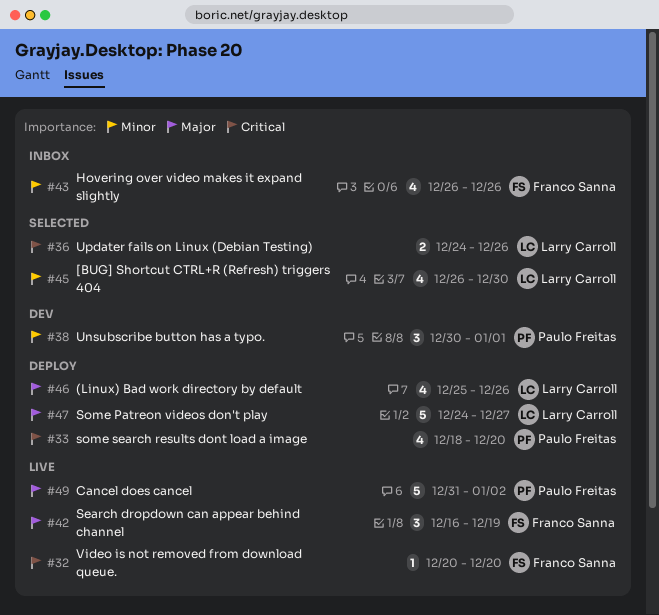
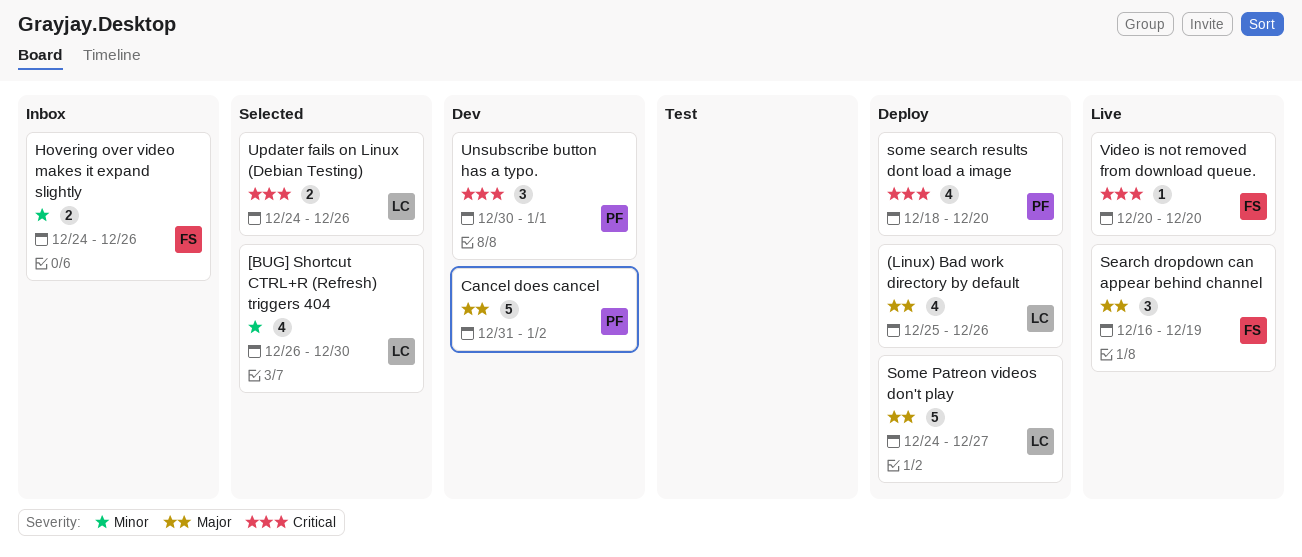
Cancel does cancel, status: Live -> Dev
Hovering over video makes it expand slightly, estimate: 4 -> 2
Hovering over video makes it expand slightly, start: Dec 26 -> Dec 24
Unsubscribe button has a typo., priority: Minor -> Critical

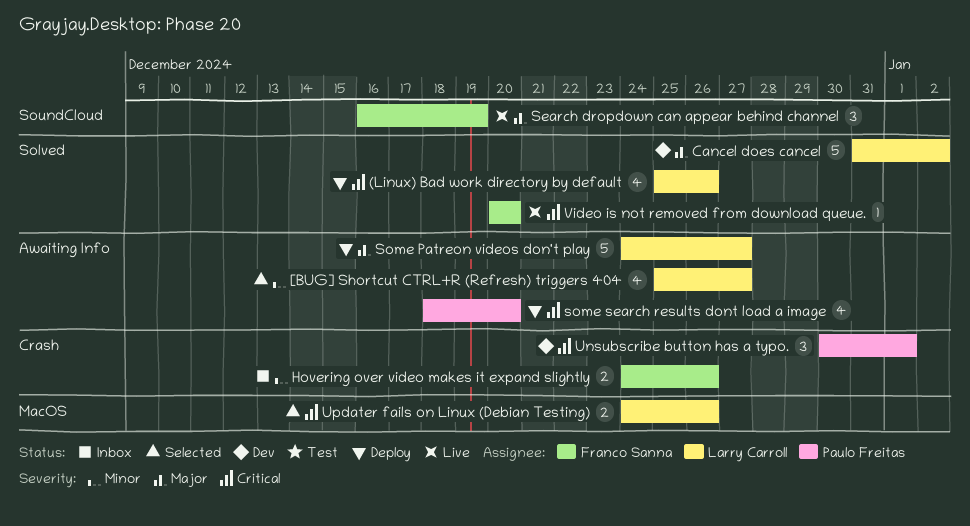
(Linux) Bad work directory by default, priority: Major -> Critical
[BUG] Shortcut CTRL+R (Refresh) triggers 404, start: Dec 26 -> Dec 25
[BUG] Shortcut CTRL+R (Refresh) triggers 404, due: Dec 30 -> Dec 27
Cancel does cancel, owner: Paulo Freitas -> Larry Carroll

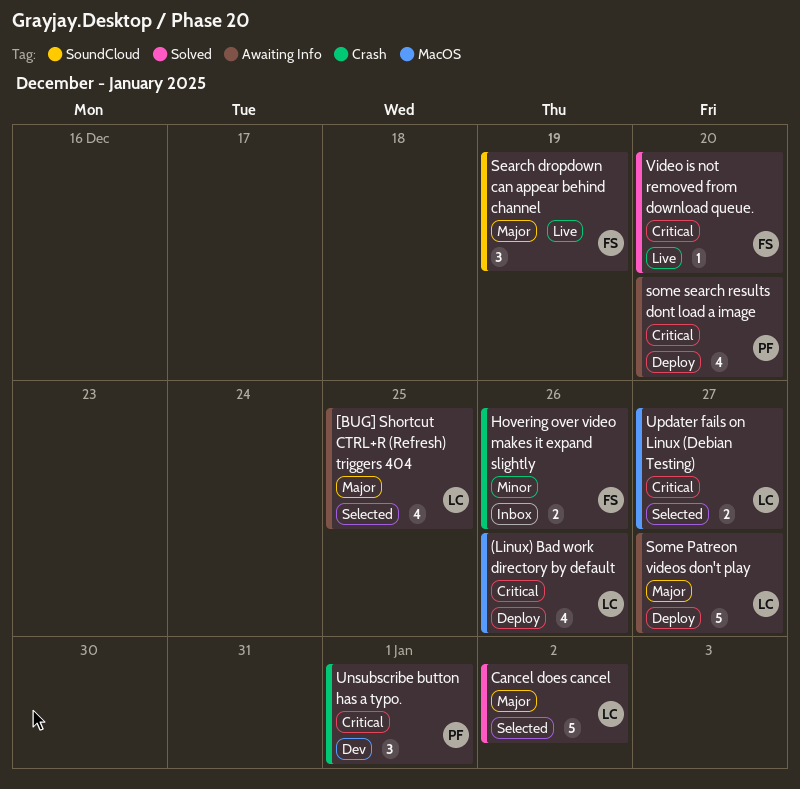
(Linux) Bad work directory by default, label: Solved -> MacOS
[BUG] Shortcut CTRL+R (Refresh) triggers 404, priority: Minor -> Major
[BUG] Shortcut CTRL+R (Refresh) triggers 404, due: Dec 27 -> Dec 25
Cancel does cancel, status: Dev -> Selected
Updater fails on Linux (Debian Testing), due: Dec 26 -> Dec 27

